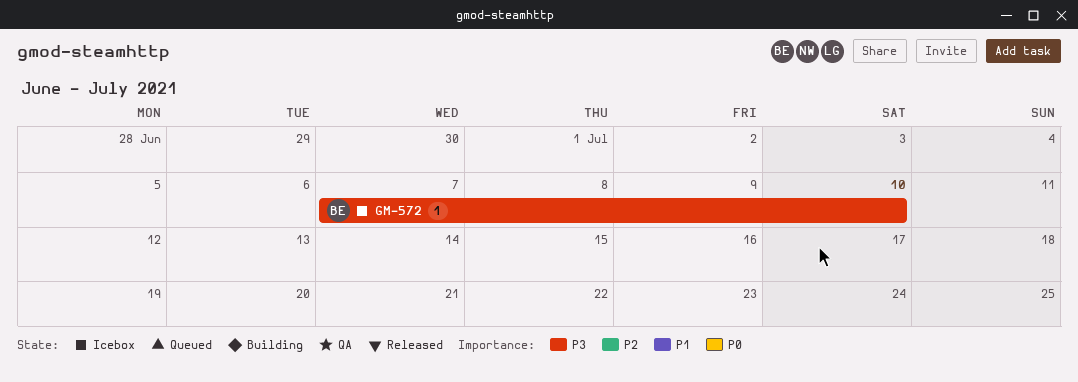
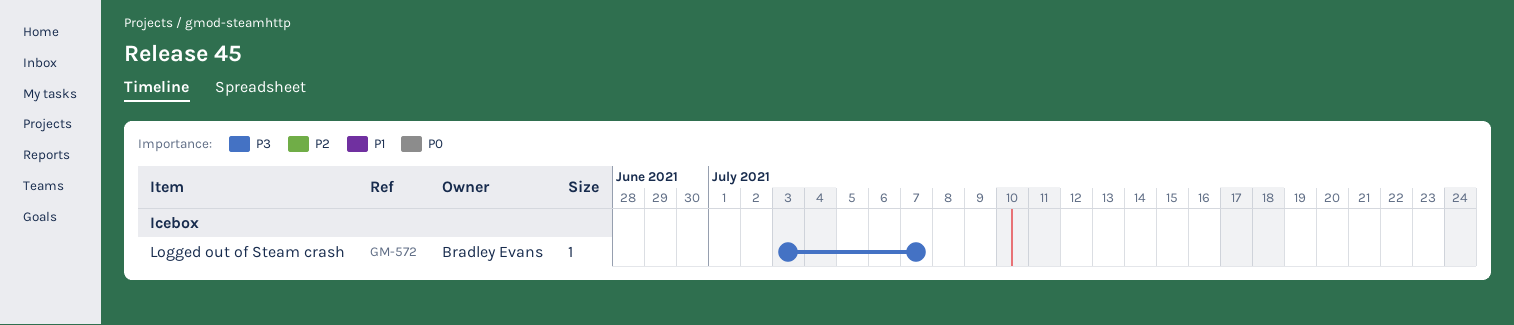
GM-572, start: Jul 7 -> Jul 3
GM-572, due: Jul 10 -> Jul 7

